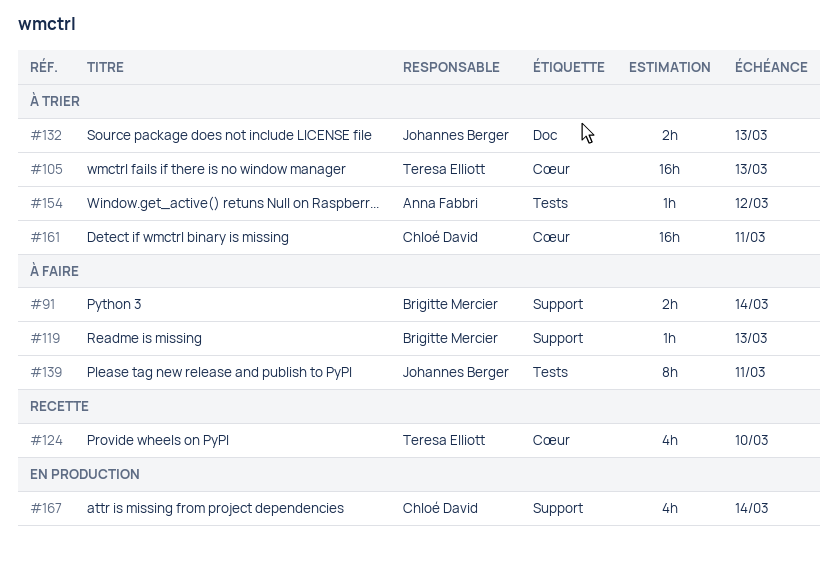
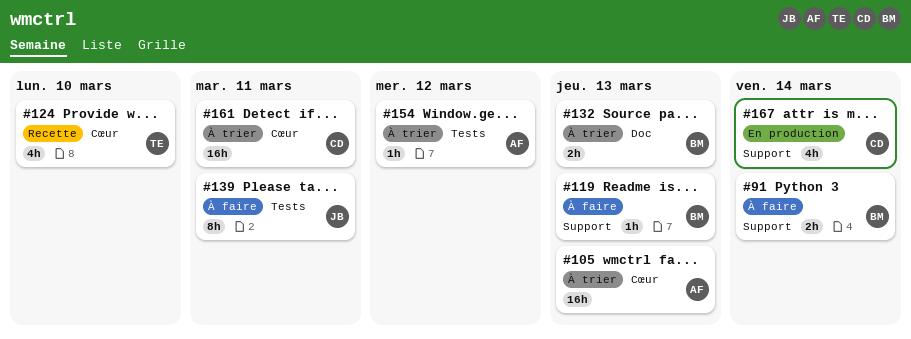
#105, owner: Teresa Elliott -> Anna Fabbri
#132, owner: Johannes Berger -> Brigitte Mercier

